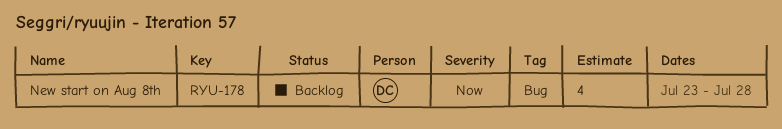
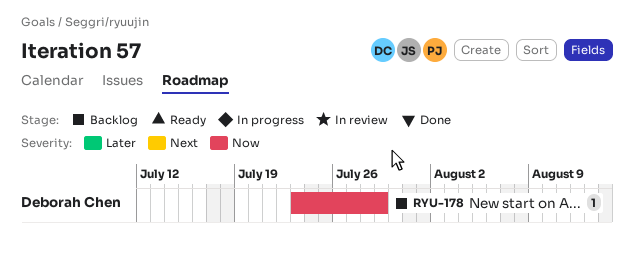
RYU-178, estimate: 4 -> 1
RYU-178, due: Jul 28 -> Jul 29

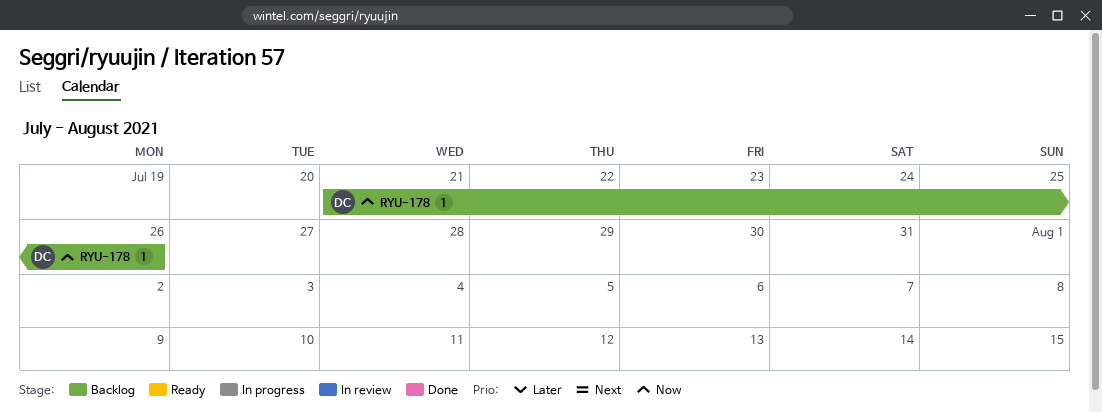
RYU-178, start: Jul 23 -> Jul 21
RYU-178, due: Jul 29 -> Jul 26

